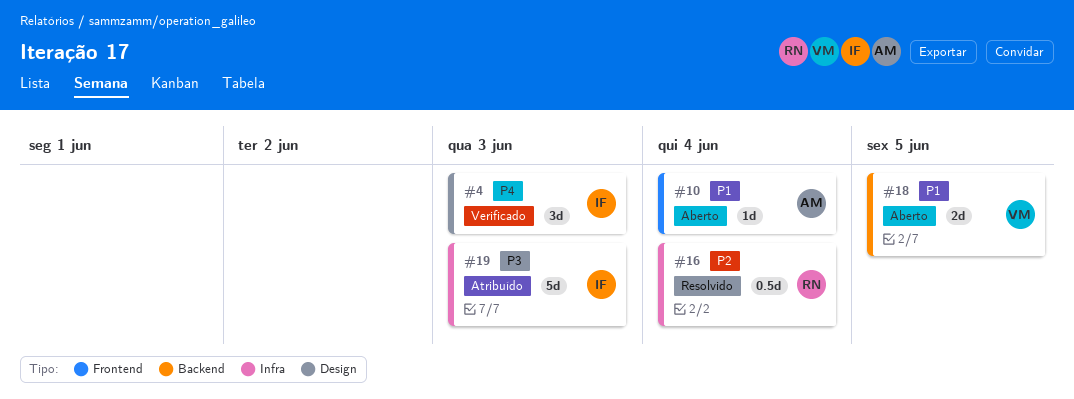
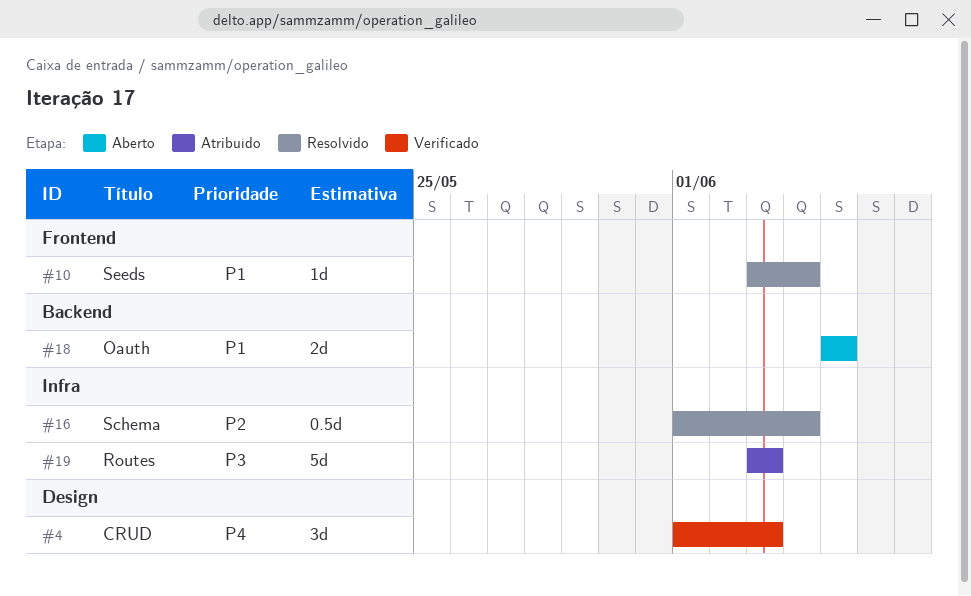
#10, status: Aberto -> Resolvido

